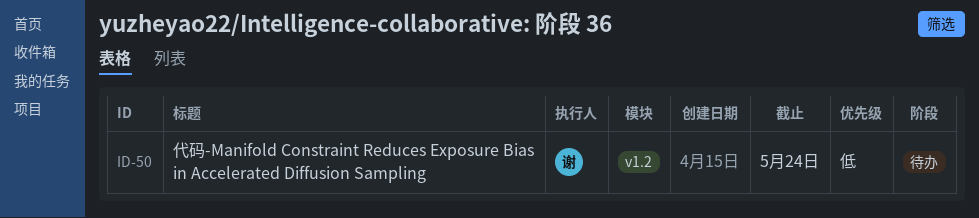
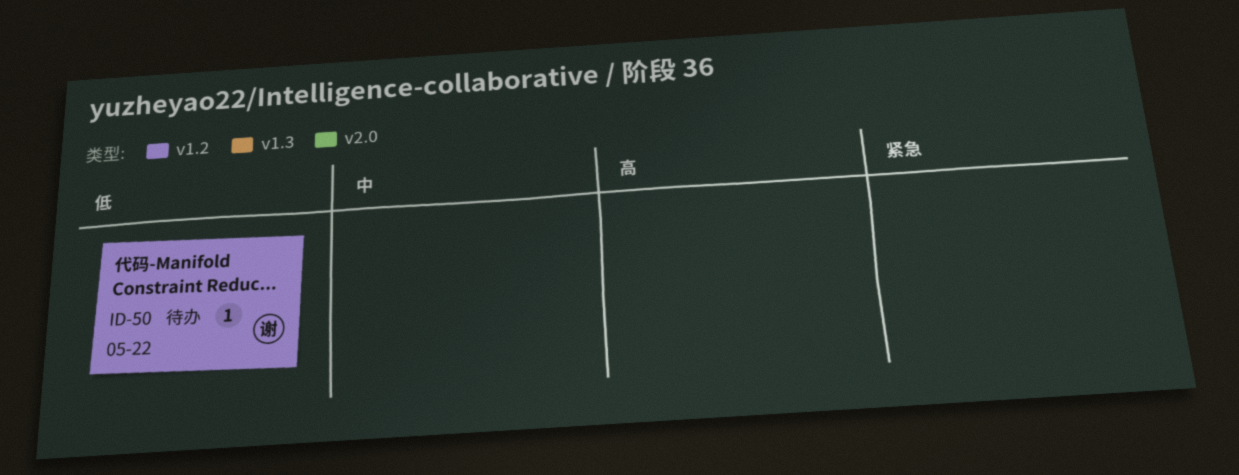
ID-50, due: May 24 -> May 22

